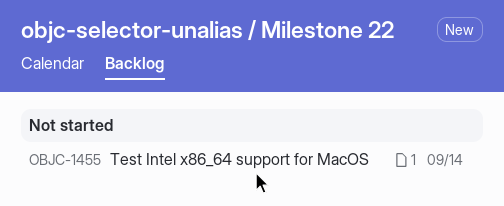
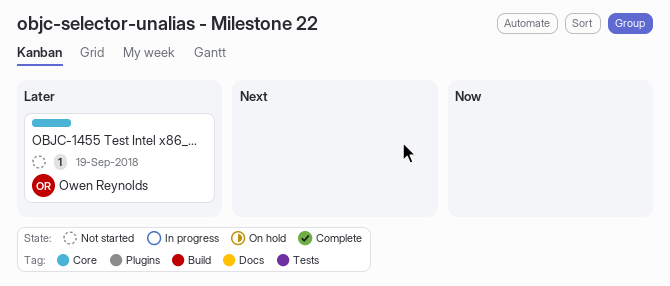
OBJC-1455, due: Sep 14 -> Sep 19

